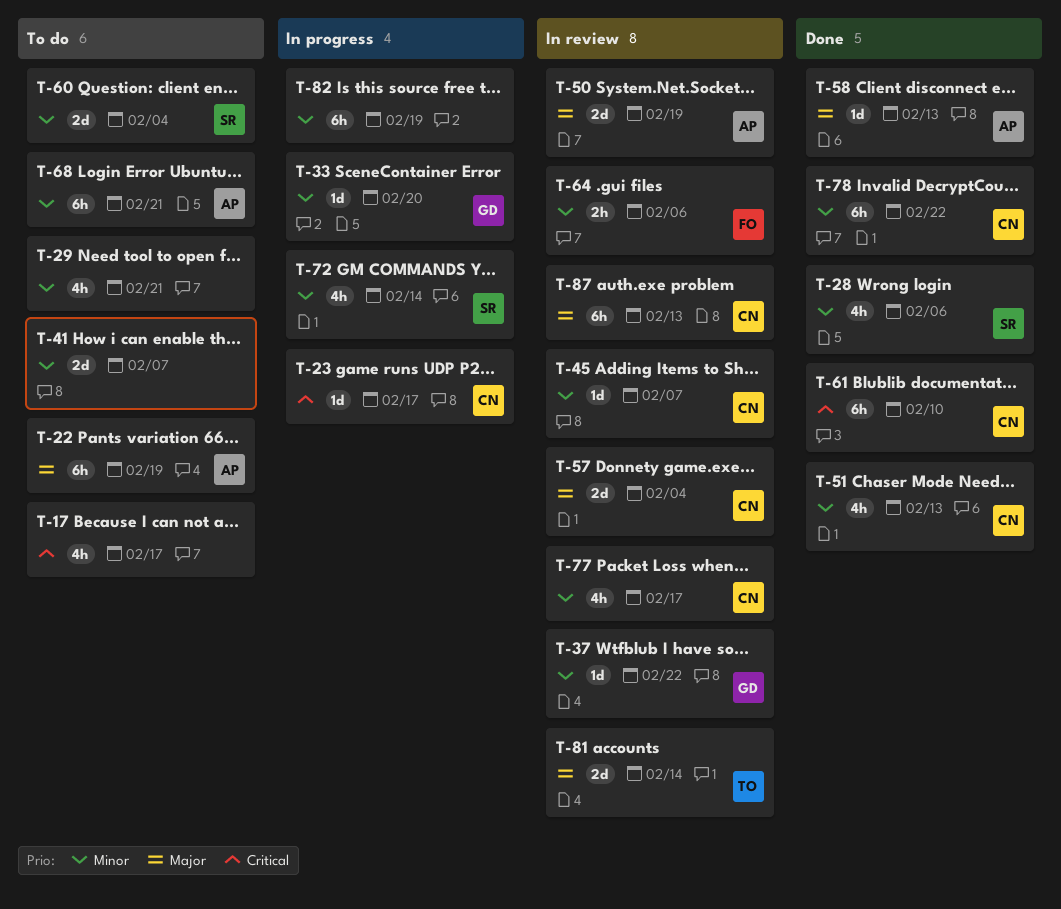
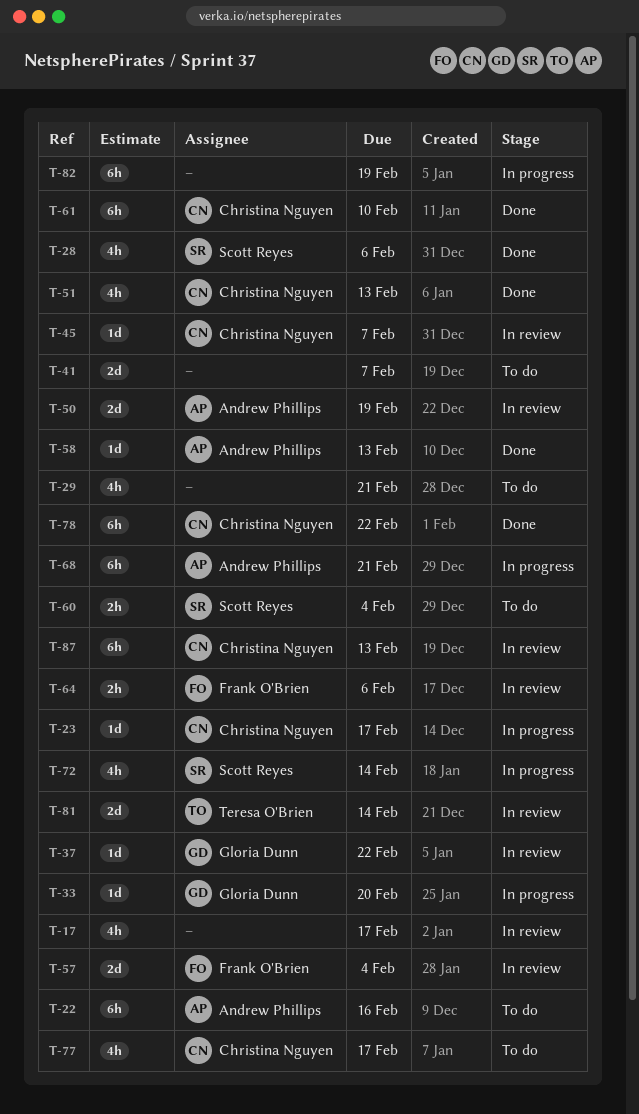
T-17, status: To do -> In review
T-22, due: Feb 19 -> Feb 16
T-57, owner: Christina Nguyen -> Frank O'Brien
T-60, estimate: 2d -> 2h
T-68, status: To do -> In progress
T-77, status: In review -> To do

